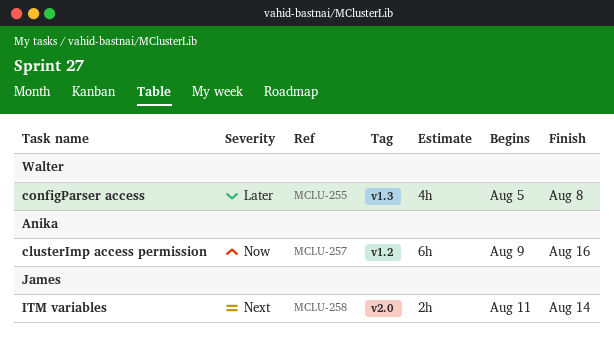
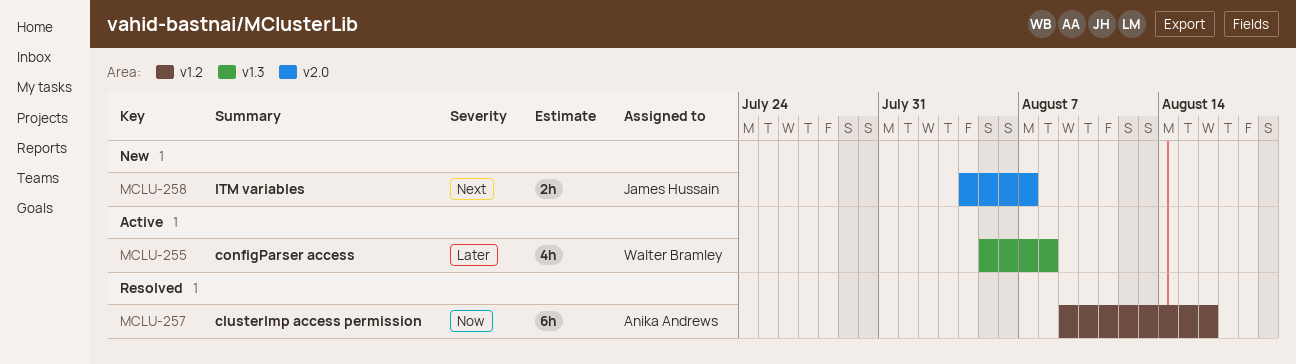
MCLU-258, start: Aug 11 -> Aug 4
MCLU-258, due: Aug 14 -> Aug 7

